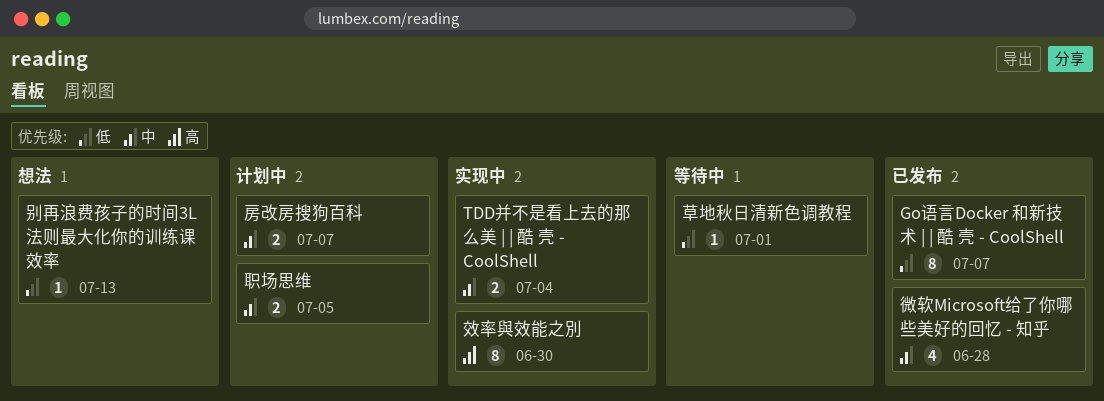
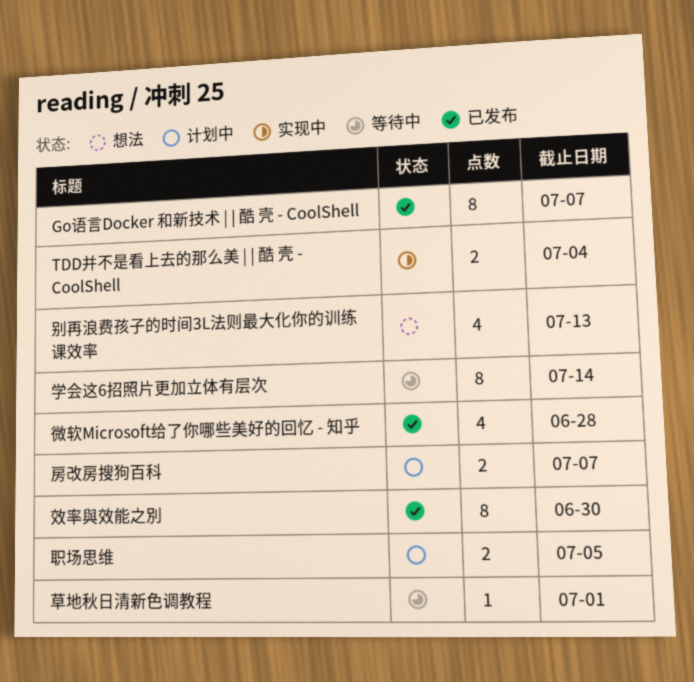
别再浪费孩子的时间3L法则最大化你的训练课效率, estimate: 1 -> 4
学会这6招照片更加立体有层次: none -> present
效率與效能之別, status: 实现中 -> 已发布

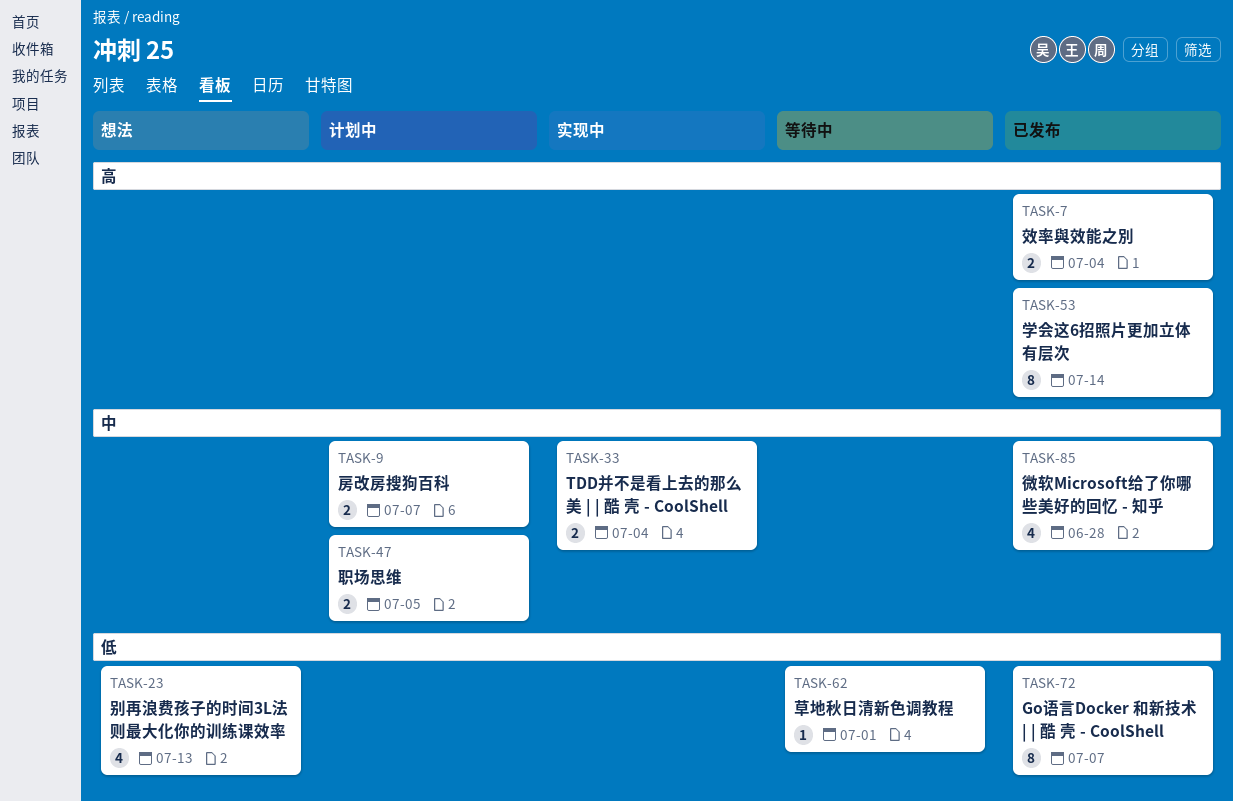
学会这6招照片更加立体有层次, status: 等待中 -> 已发布
效率與效能之別, estimate: 8 -> 2
效率與效能之別, due: Jun 30 -> Jul 4

